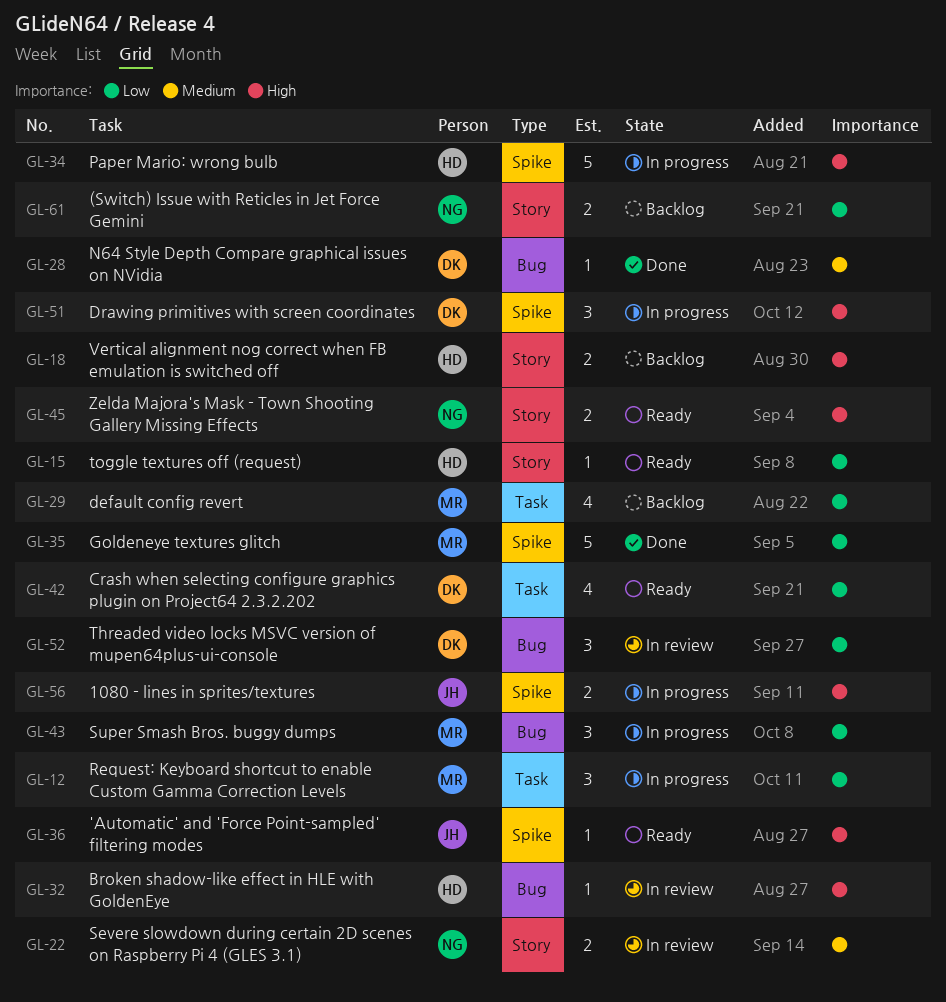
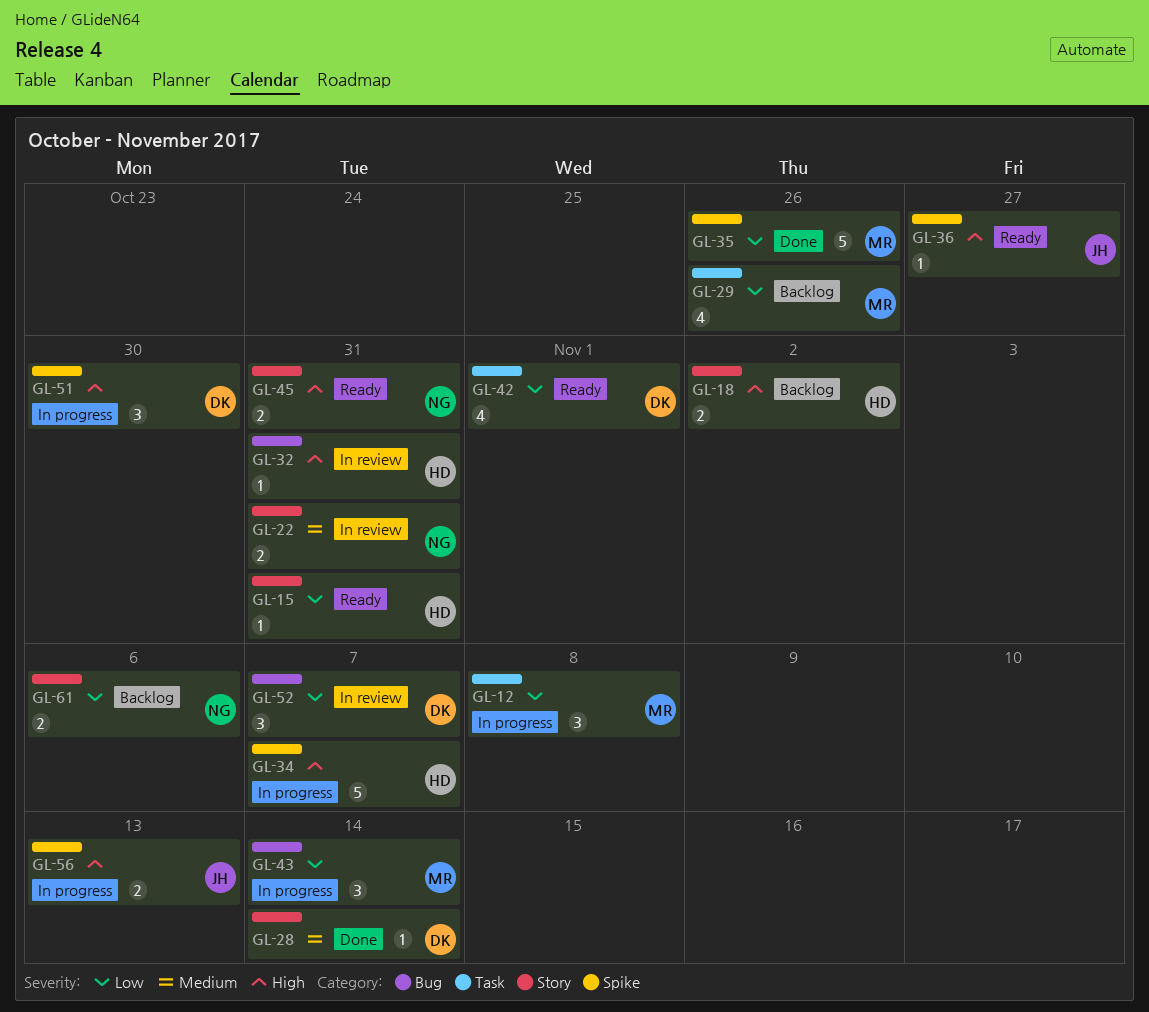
GL-28, label: Bug -> Story

